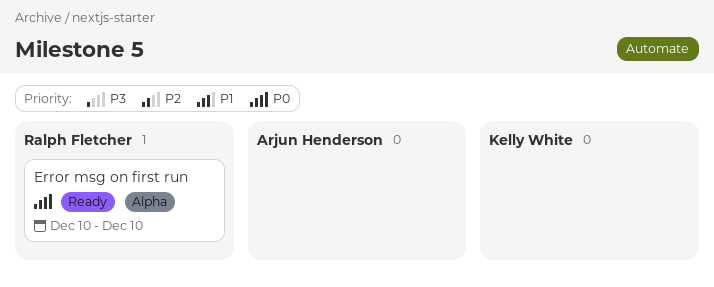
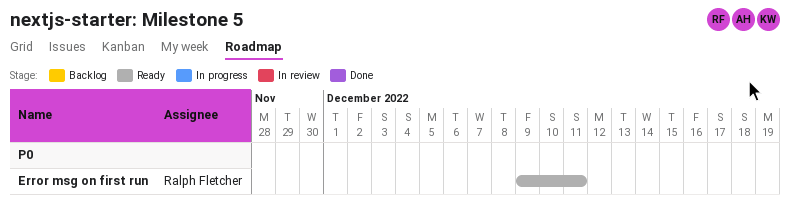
Error msg on first run, start: Dec 10 -> Dec 9
Error msg on first run, due: Dec 10 -> Dec 11

